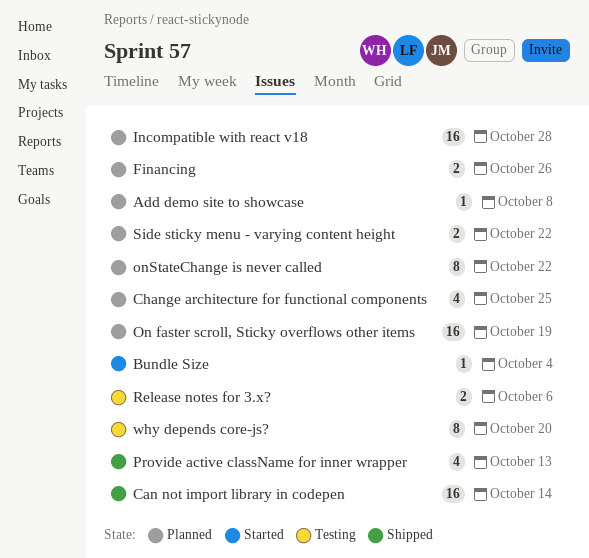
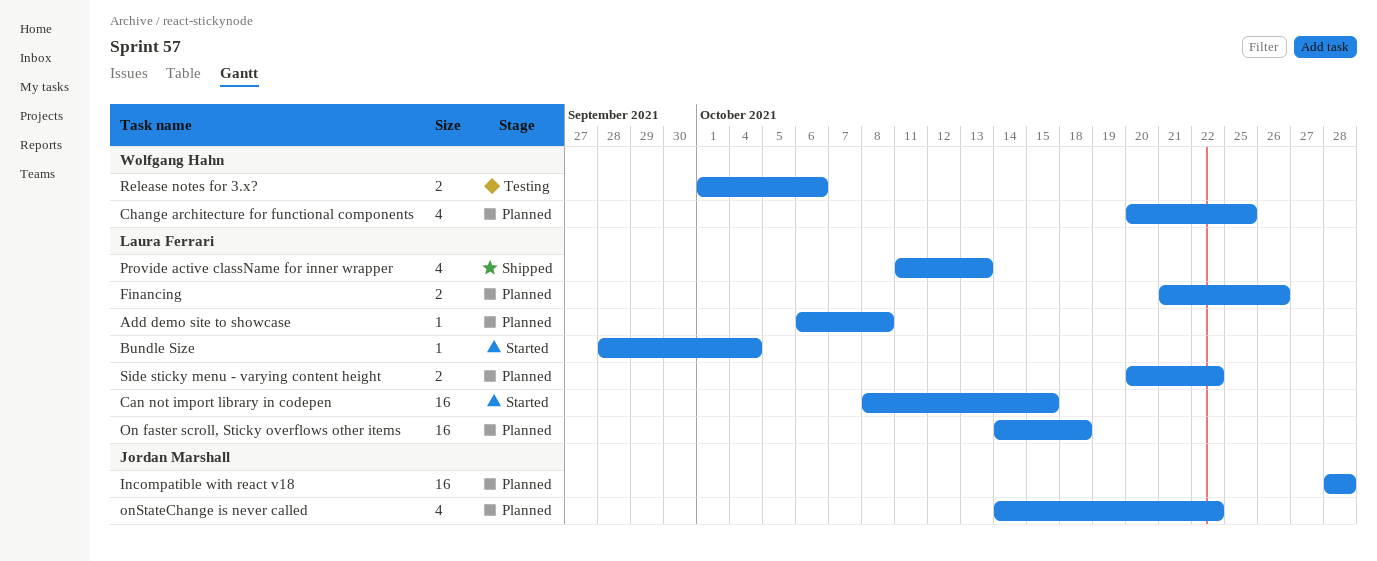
Can not import library in codepen, status: Shipped -> Started
Can not import library in codepen, due: Oct 14 -> Oct 15
On faster scroll, Sticky overflows other items, due: Oct 19 -> Oct 18
onStateChange is never called, estimate: 8 -> 4
why depends core-js?: present -> none

